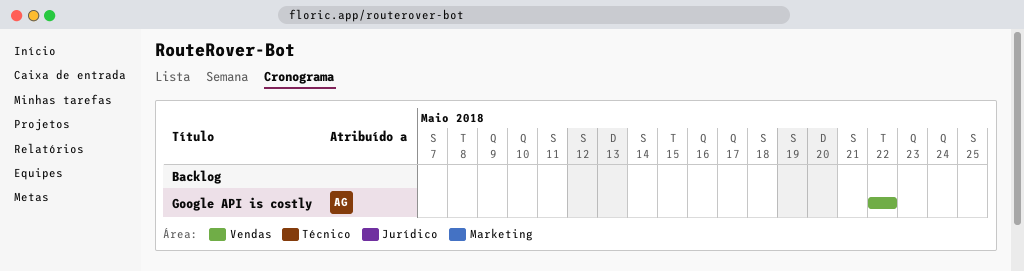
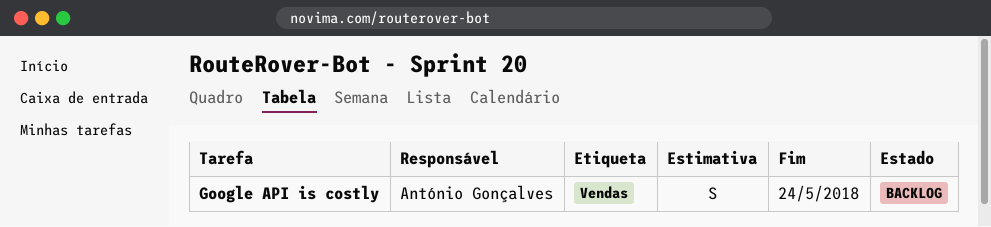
Google API is costly, due: May 22 -> May 24

